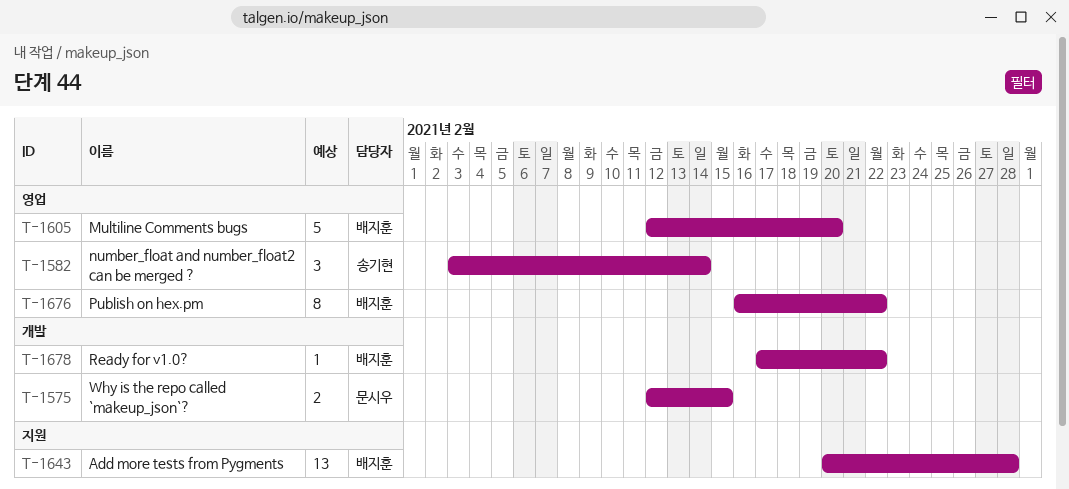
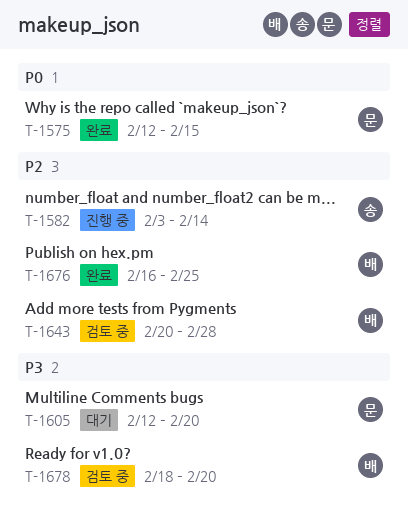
T-1605, owner: 배지훈 -> 문시우
T-1676, due: Feb 22 -> Feb 25
T-1678, start: Feb 17 -> Feb 18
T-1678, due: Feb 22 -> Feb 20

